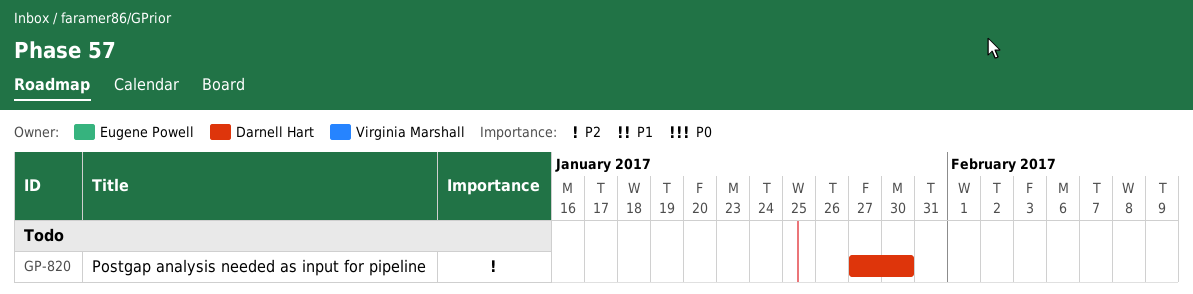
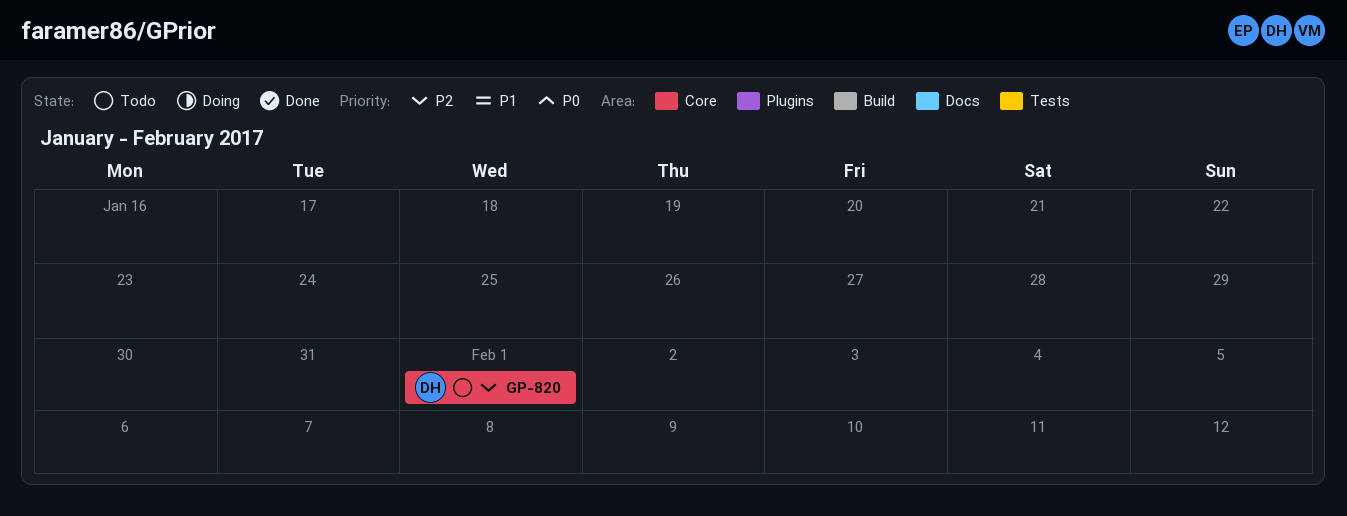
GP-820, start: Jan 27 -> Feb 1
GP-820, due: Jan 30 -> Feb 1

